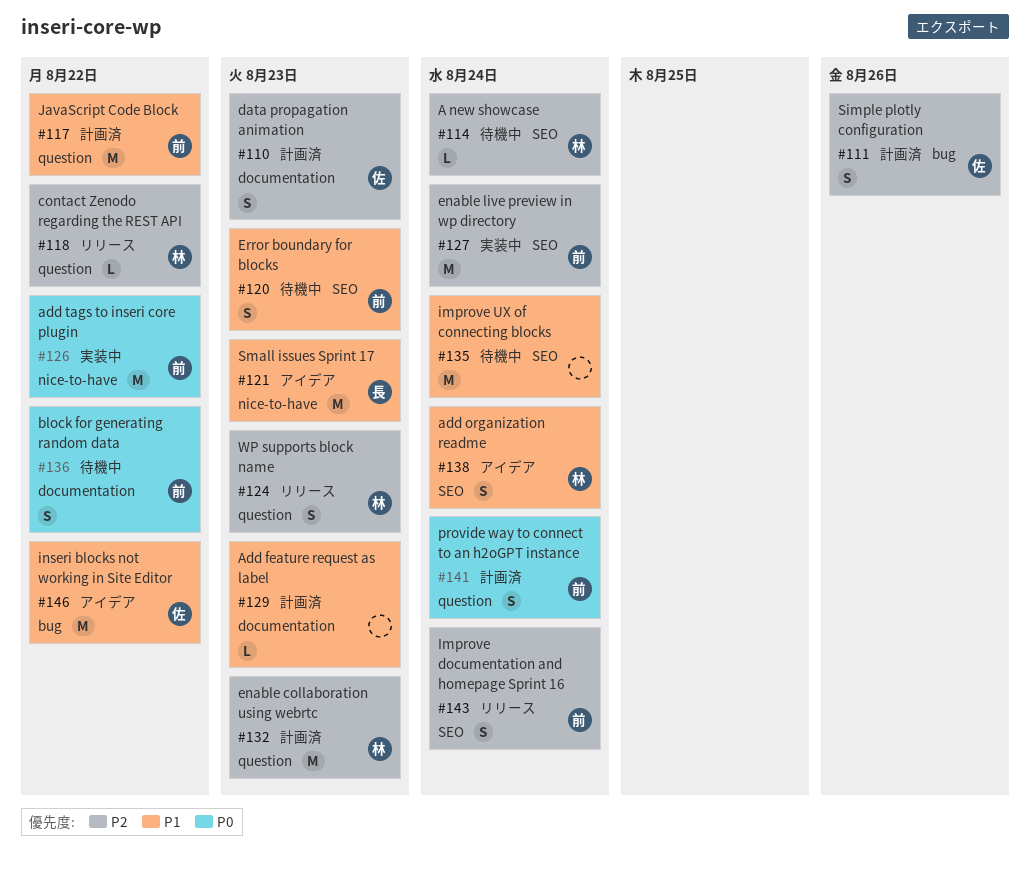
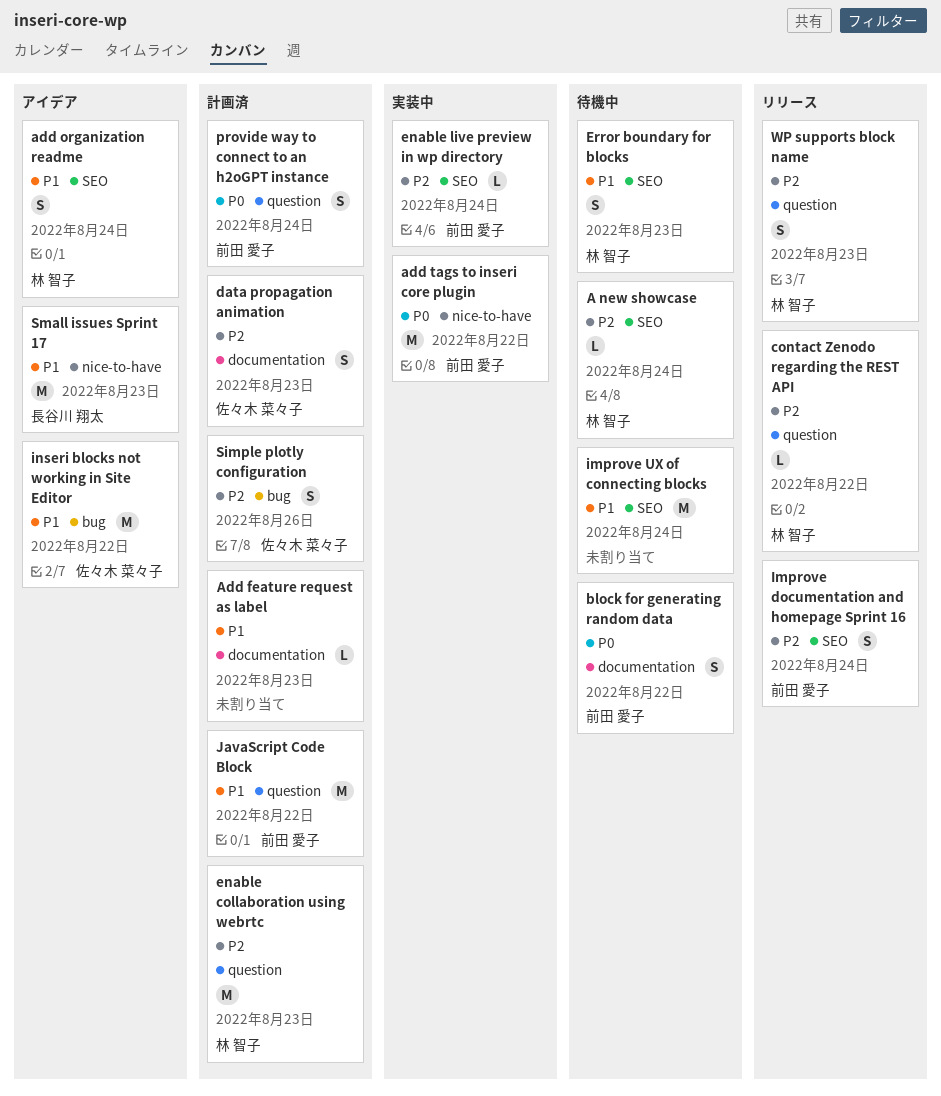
enable live preview in wp directory, estimate: M -> L
Error boundary for blocks, owner: 前田 愛子 -> 林 智子

